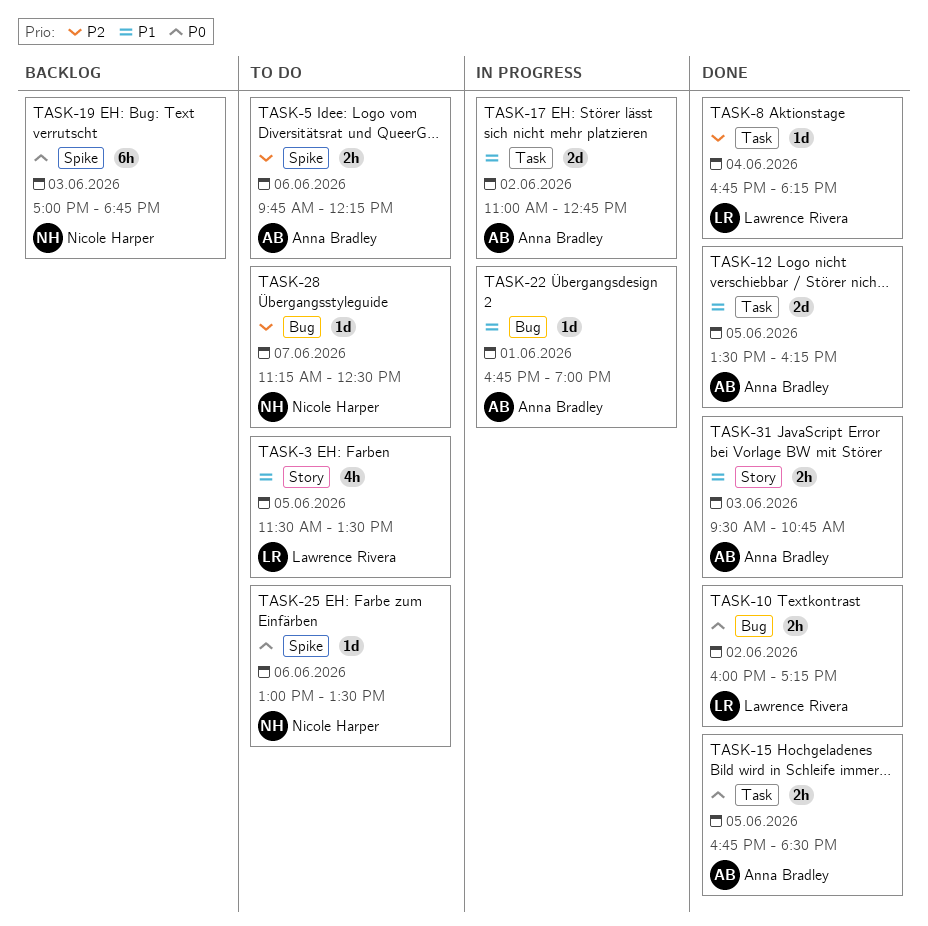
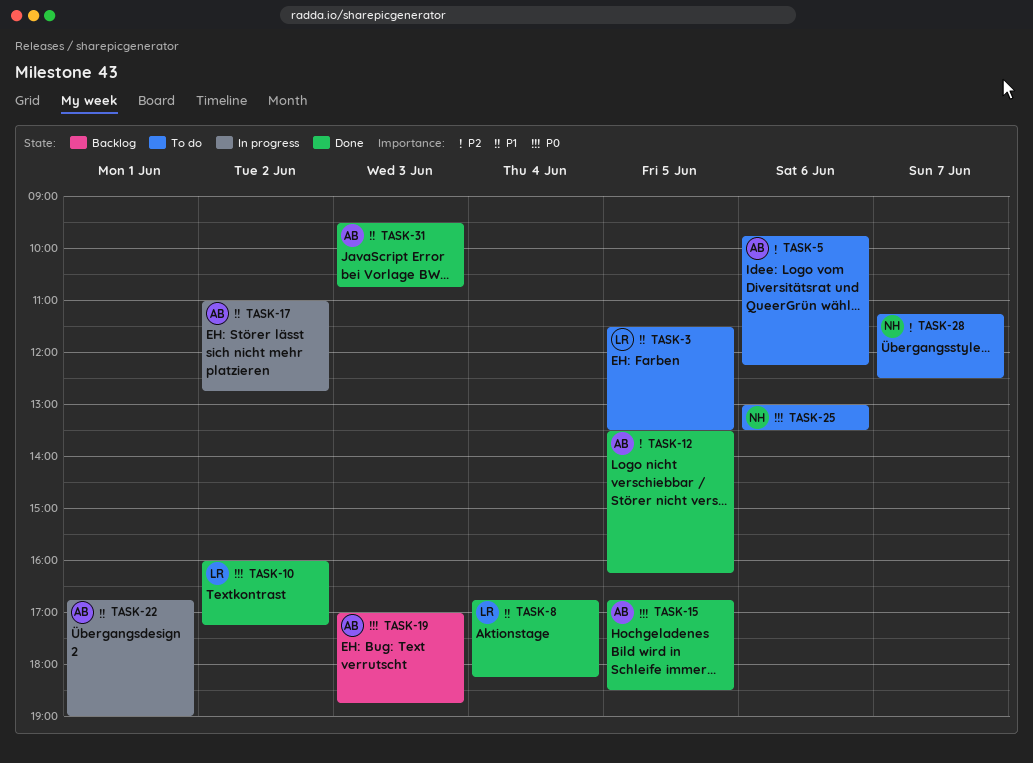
TASK-8, priority: P2 -> P1
TASK-12, priority: P1 -> P2
TASK-19, owner: Nicole Harper -> Anna Bradley

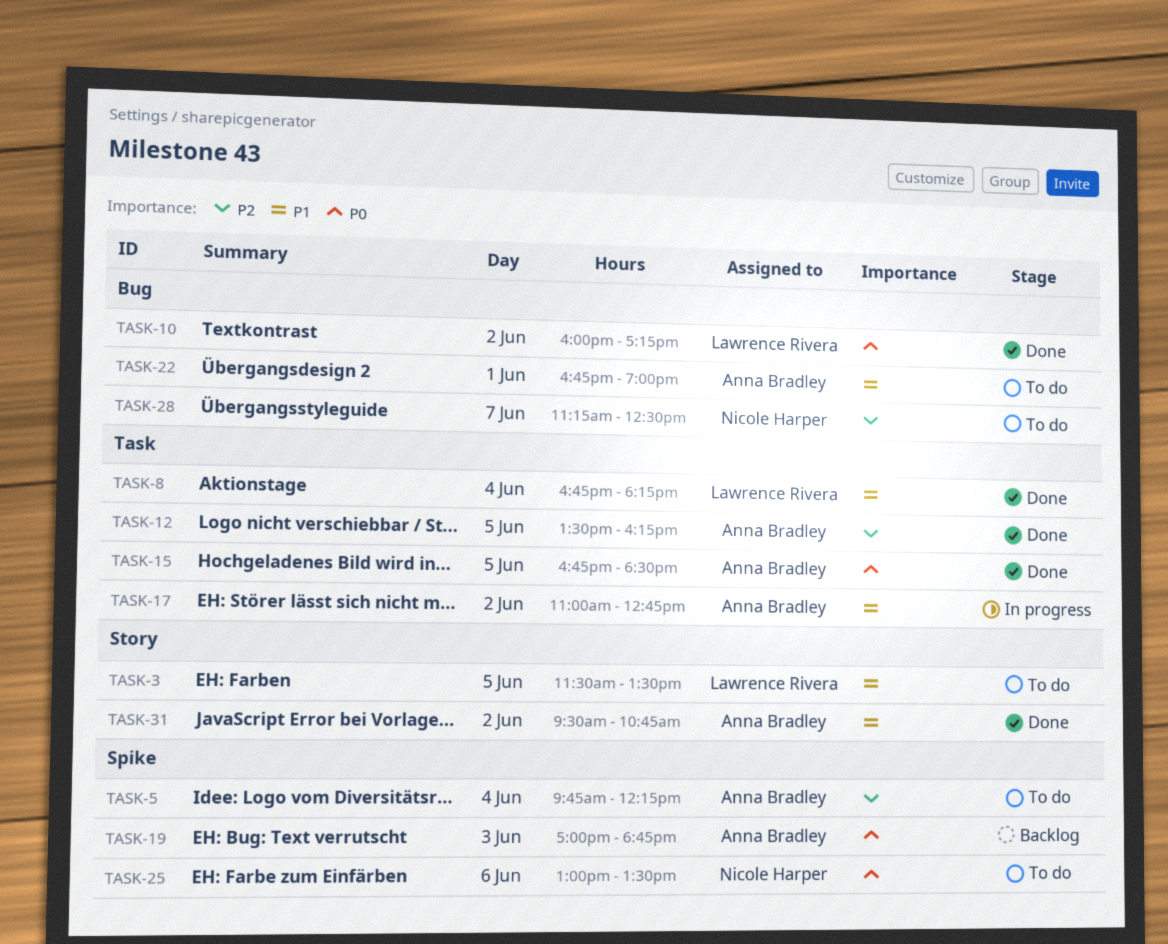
TASK-5, day: Jun 6 -> Jun 4
TASK-22, status: In progress -> To do
TASK-31, day: Jun 3 -> Jun 2

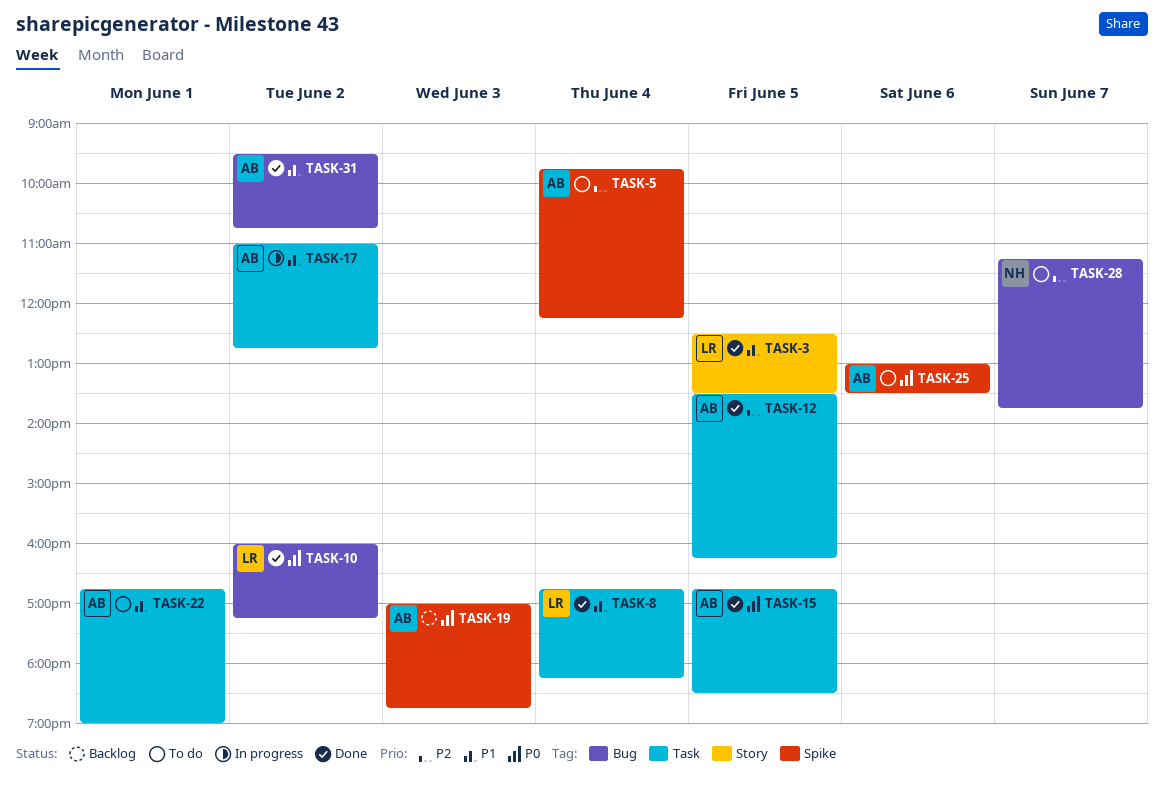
TASK-3, status: To do -> Done
TASK-3, begins: 11:30 -> 12:30
TASK-22, label: Bug -> Task
TASK-25, owner: Nicole Harper -> Anna Bradley
TASK-28, ends: 12:30 -> 13:45
TASK-31, label: Story -> Bug

